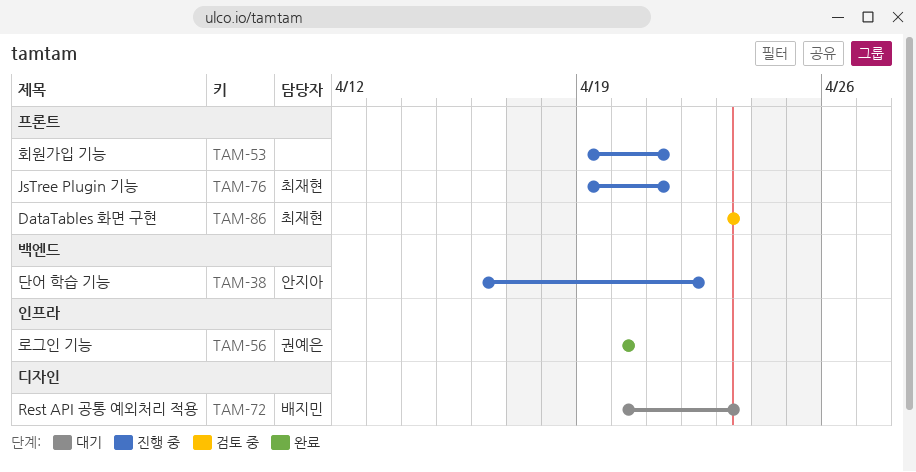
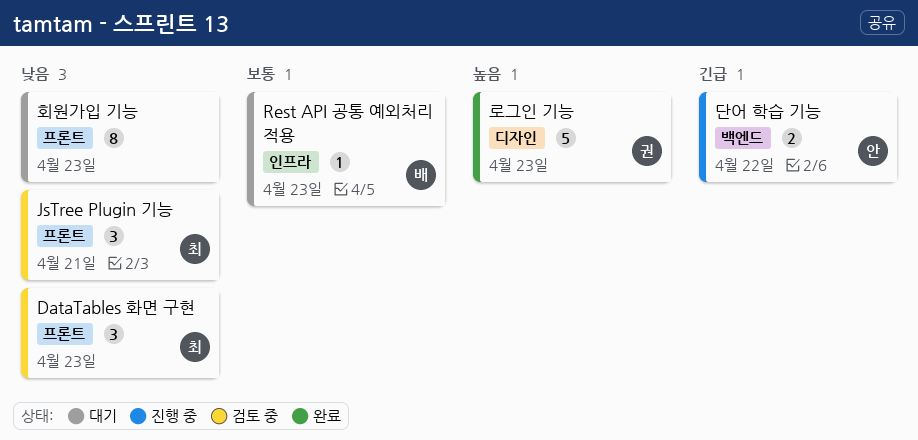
JsTree Plugin 기능, status: 진행 중 -> 검토 중
Rest API 공통 예외처리 적용, label: 디자인 -> 인프라
로그인 기능, label: 인프라 -> 디자인
로그인 기능, due: Apr 20 -> Apr 23
회원가입 기능, status: 진행 중 -> 대기
회원가입 기능, due: Apr 21 -> Apr 23

